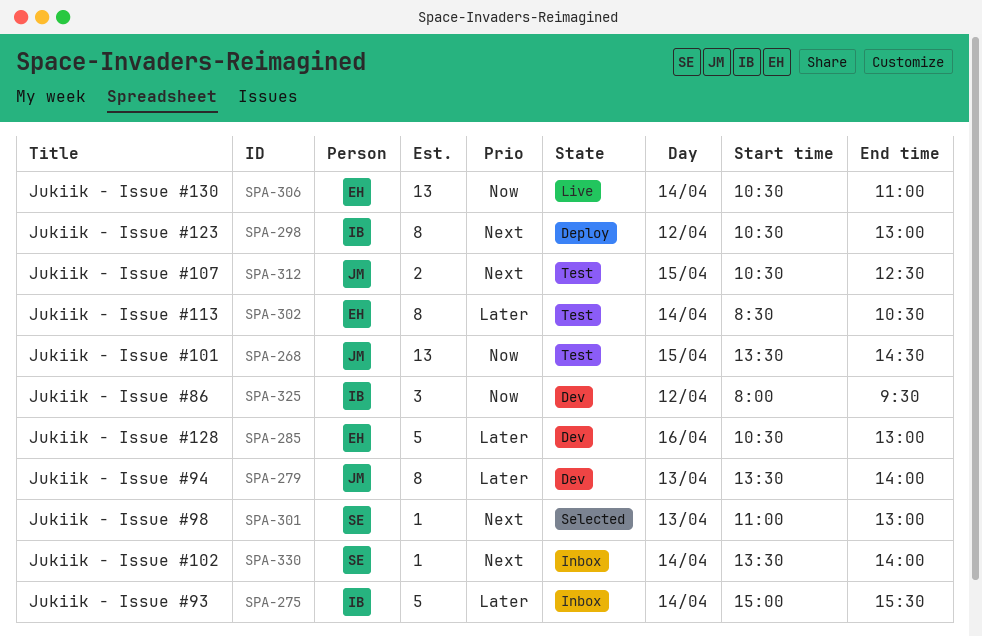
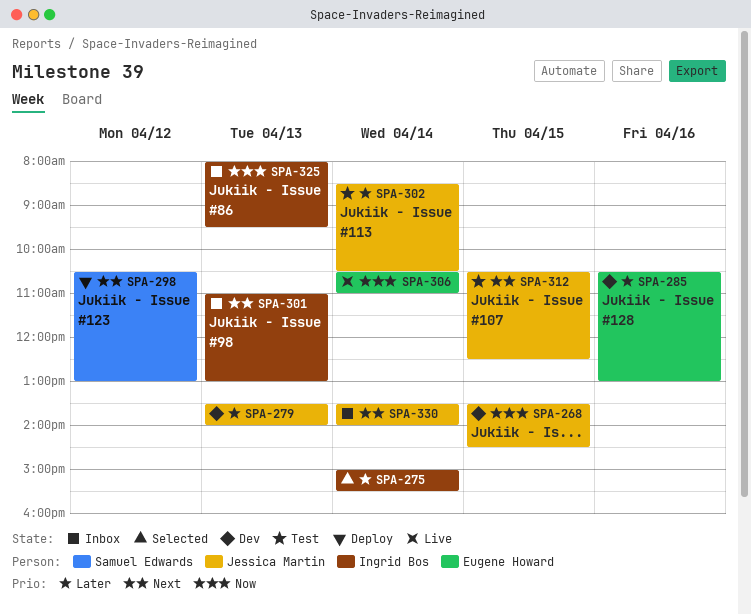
SPA-268, status: Test -> Dev
SPA-275, status: Inbox -> Selected
SPA-298, owner: Ingrid Bos -> Samuel Edwards
SPA-301, status: Selected -> Inbox
SPA-301, owner: Samuel Edwards -> Ingrid Bos
SPA-302, owner: Eugene Howard -> Jessica Martin
SPA-325, status: Dev -> Inbox
SPA-325, day: Apr 12 -> Apr 13
SPA-330, owner: Samuel Edwards -> Jessica Martin

